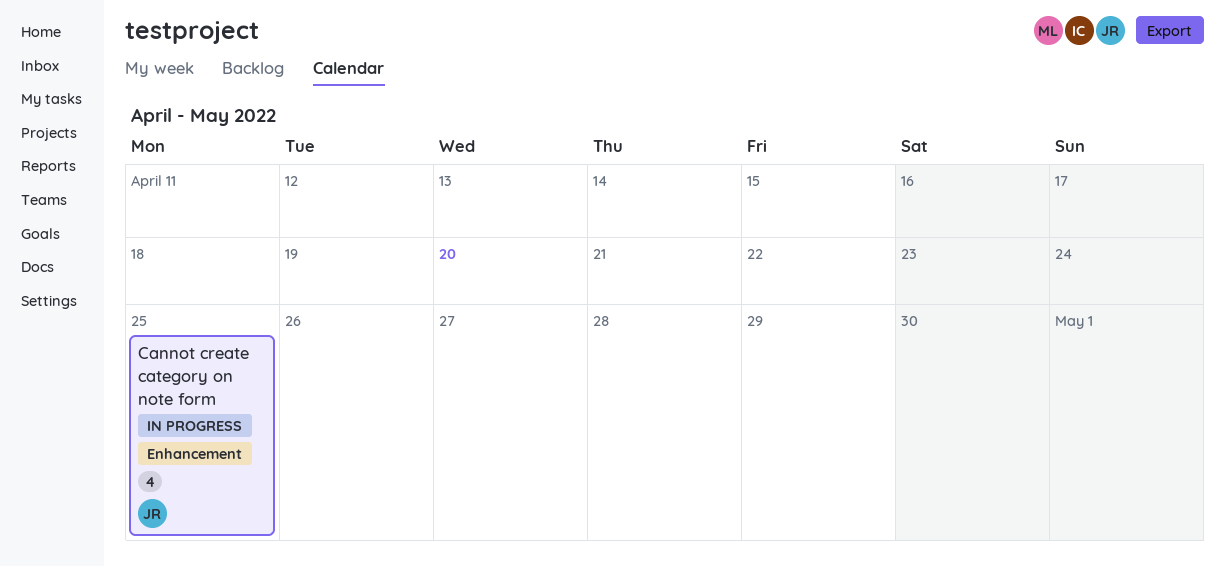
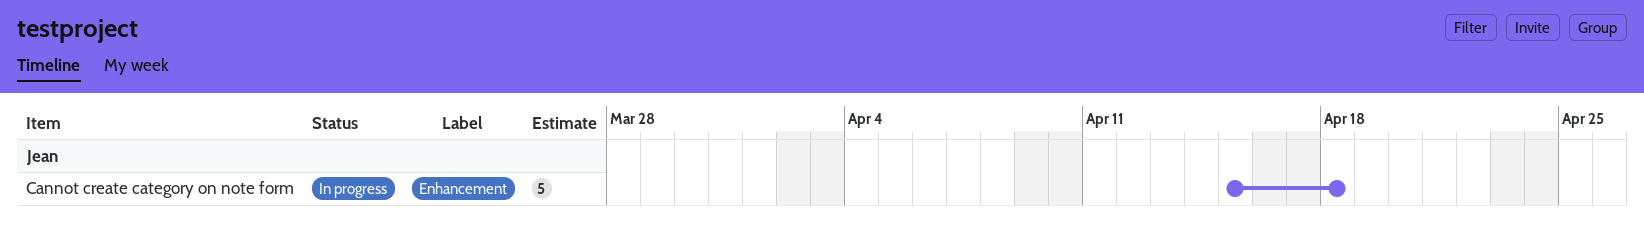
Cannot create category on note form, estimate: 4 -> 5
Cannot create category on note form, due: Apr 25 -> Apr 18

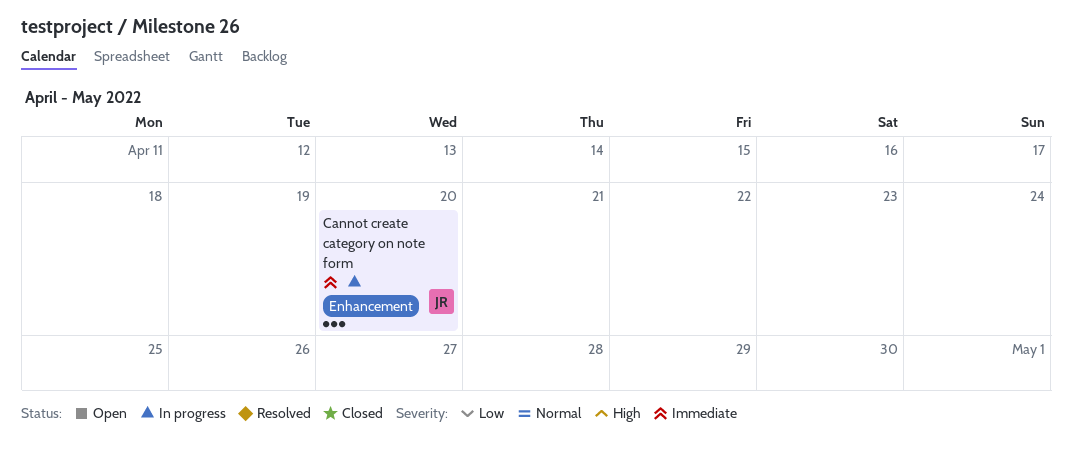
Cannot create category on note form, estimate: 5 -> 3
Cannot create category on note form, due: Apr 18 -> Apr 20

